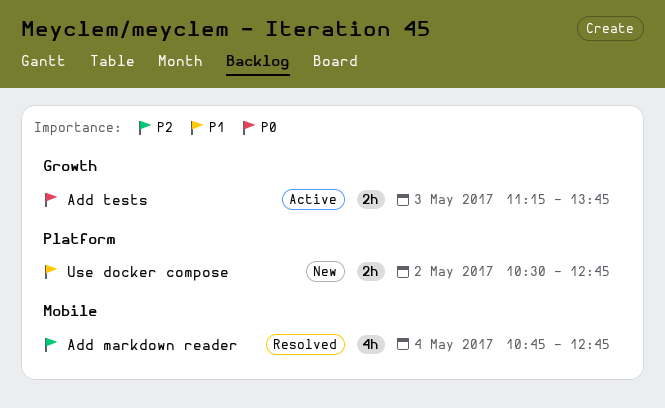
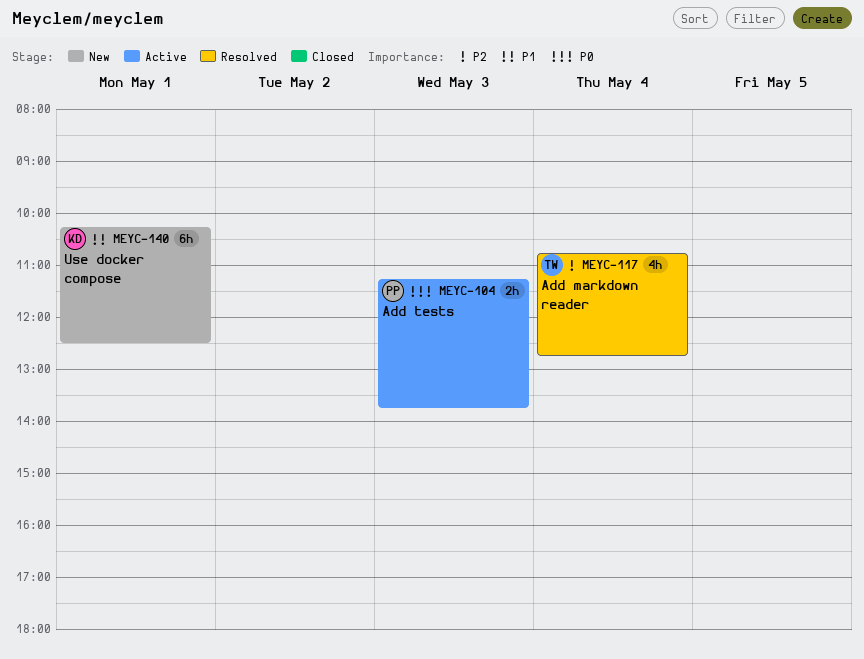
Use docker compose, estimate: 2h -> 6h
Use docker compose, day: May 2 -> May 1
Use docker compose, begins: 10:30 -> 10:15
Use docker compose, ends: 12:45 -> 12:30

